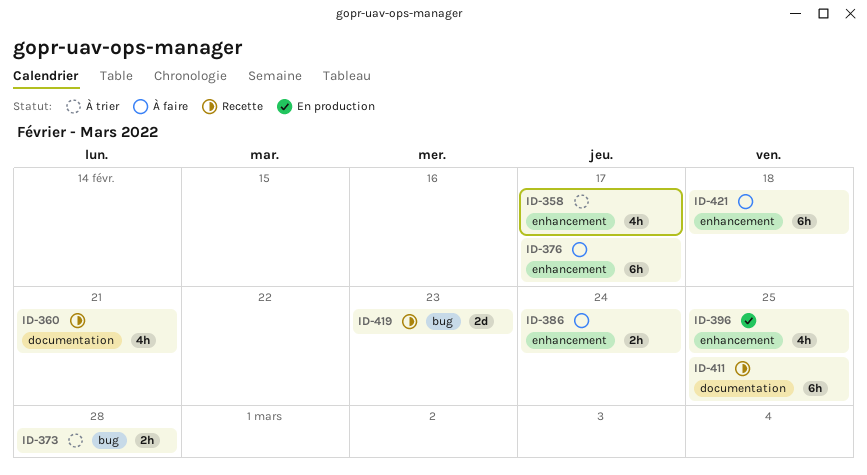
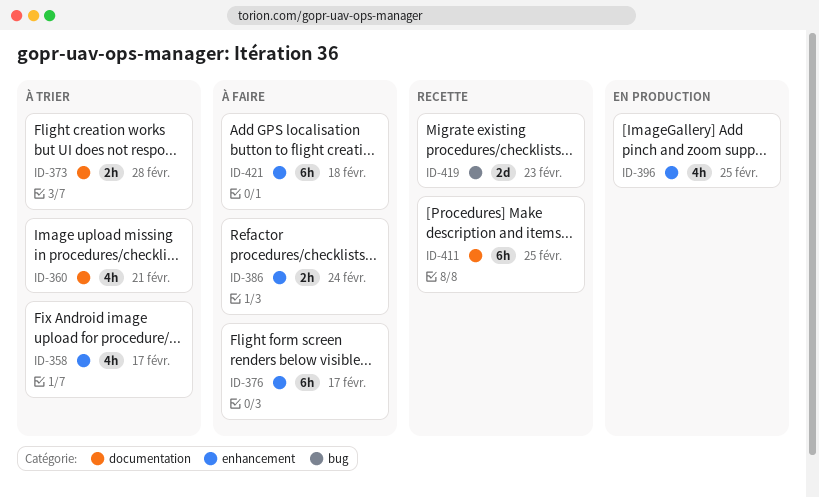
ID-360, status: Recette -> À trier
ID-373, label: bug -> documentation

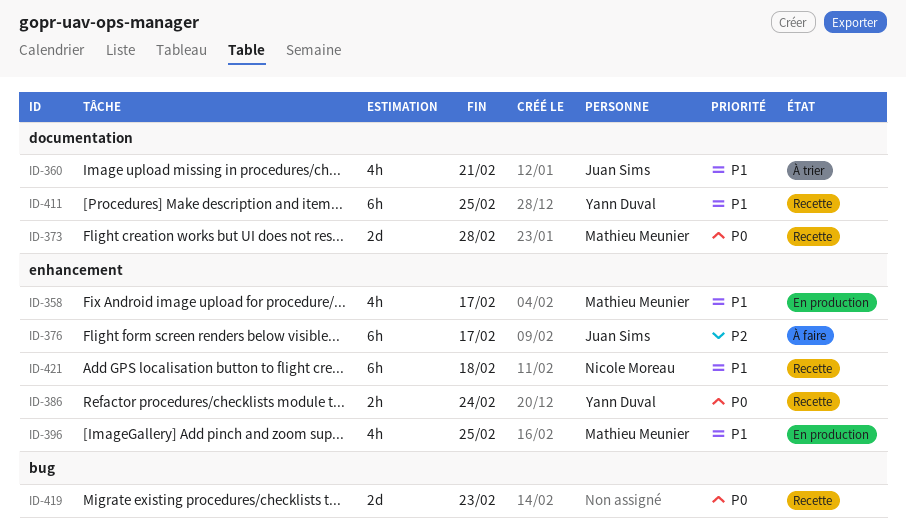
ID-358, status: À trier -> En production
ID-373, status: À trier -> Recette
ID-373, estimate: 2h -> 2d
ID-386, status: À faire -> Recette
ID-421, status: À faire -> Recette

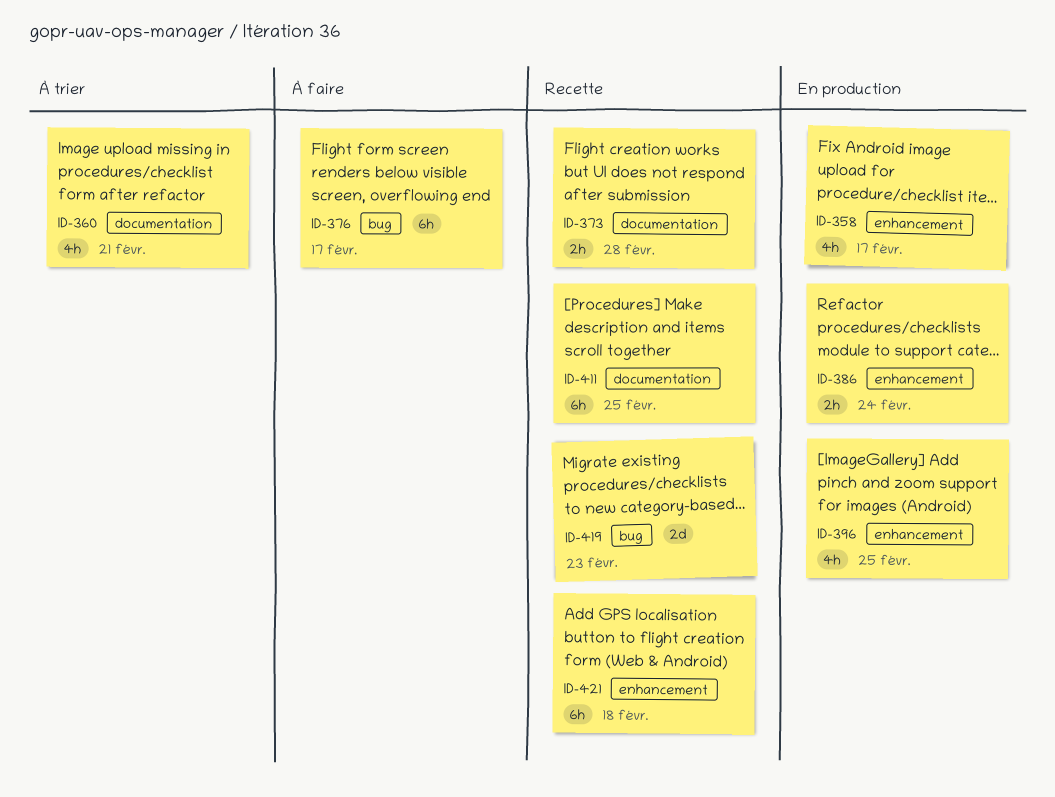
ID-373, estimate: 2d -> 2h
ID-376, label: enhancement -> bug
ID-386, status: Recette -> En production

